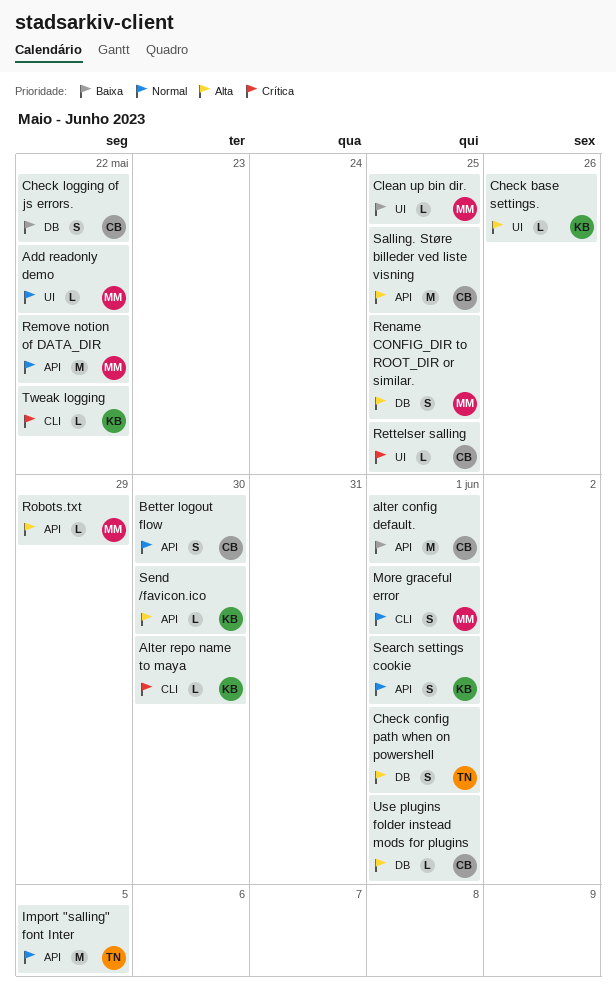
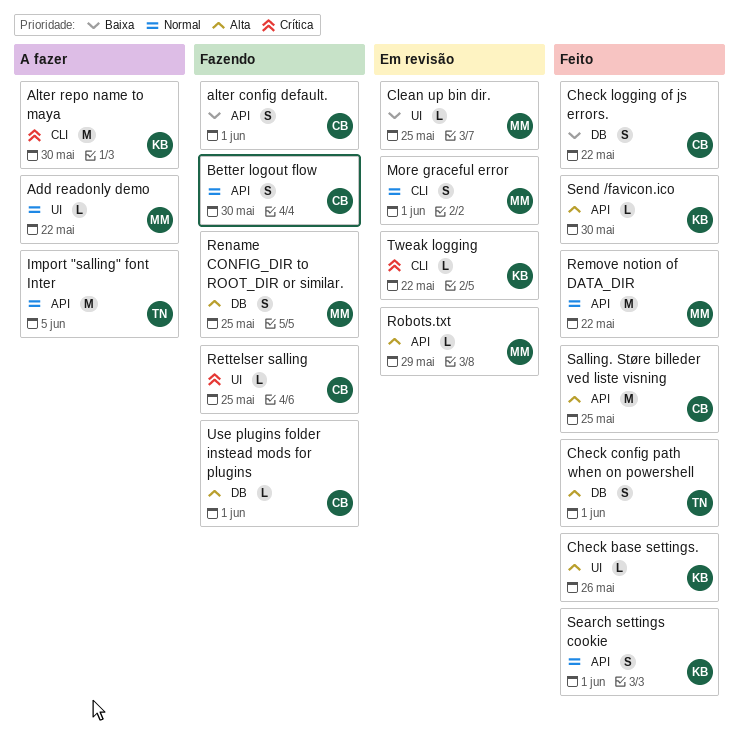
alter config default., estimate: M -> S
Alter repo name to maya, estimate: L -> M

